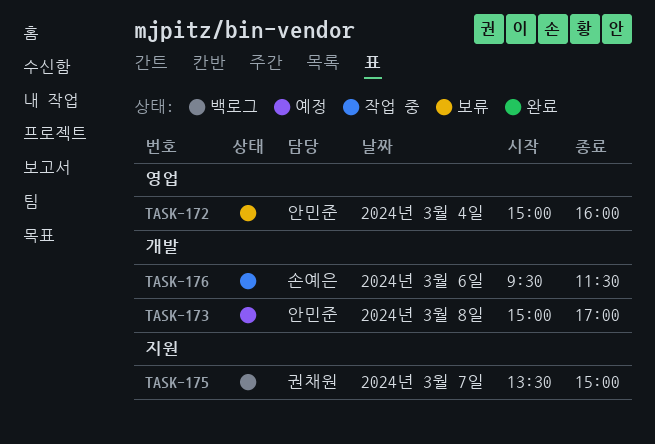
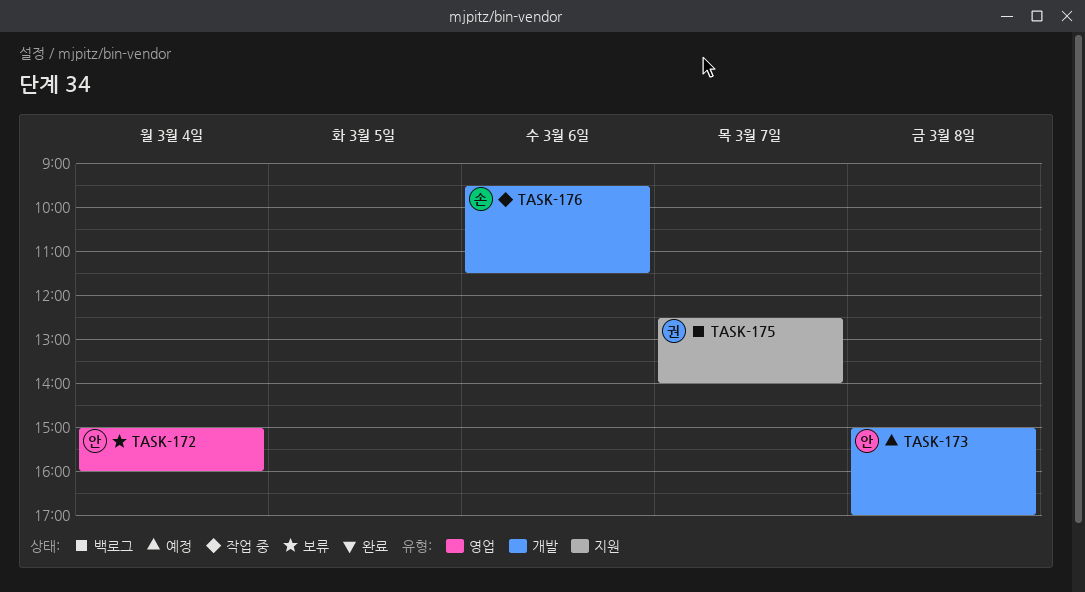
TASK-175, begins: 13:30 -> 12:30
TASK-175, ends: 15:00 -> 14:00

